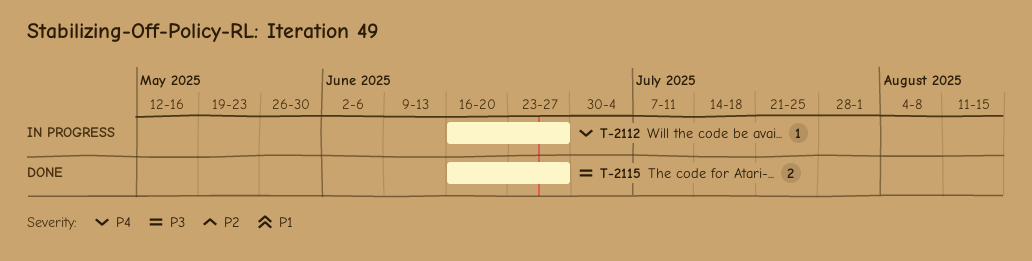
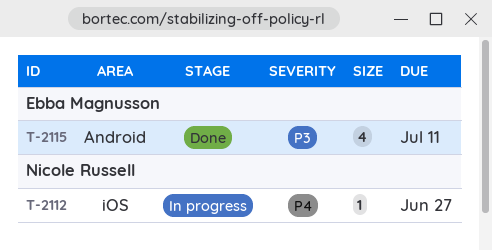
T-2115, estimate: 2 -> 4
T-2115, due: Jun 27 -> Jul 11

